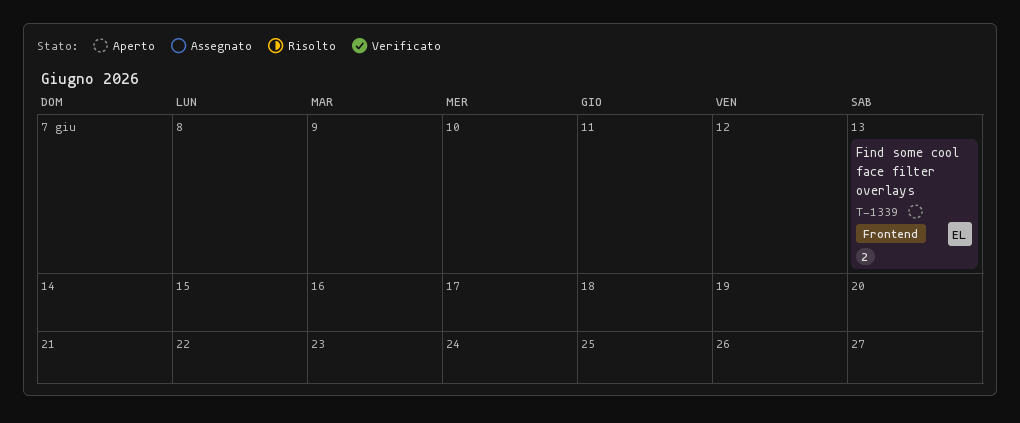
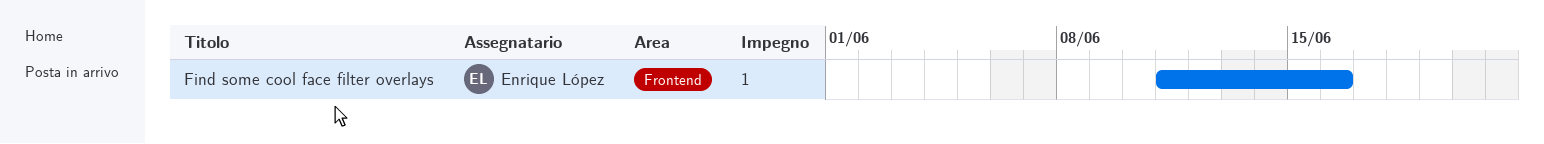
Find some cool face filter overlays, estimate: 2 -> 1
Find some cool face filter overlays, due: Jun 13 -> Jun 16

